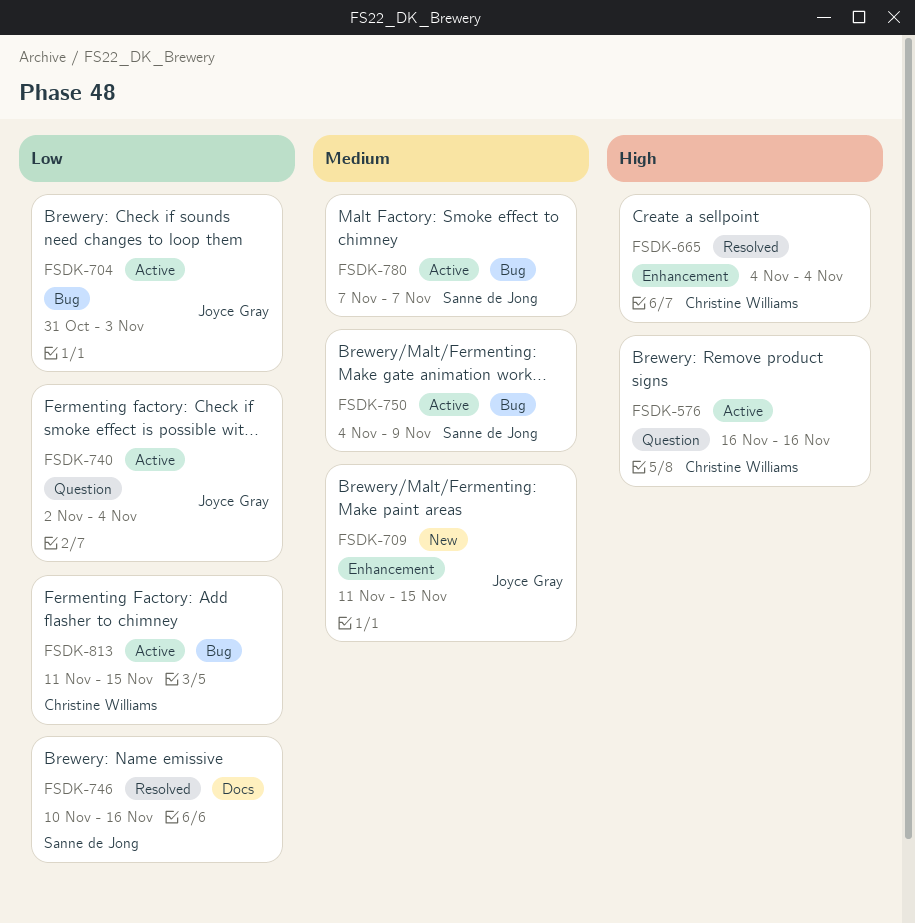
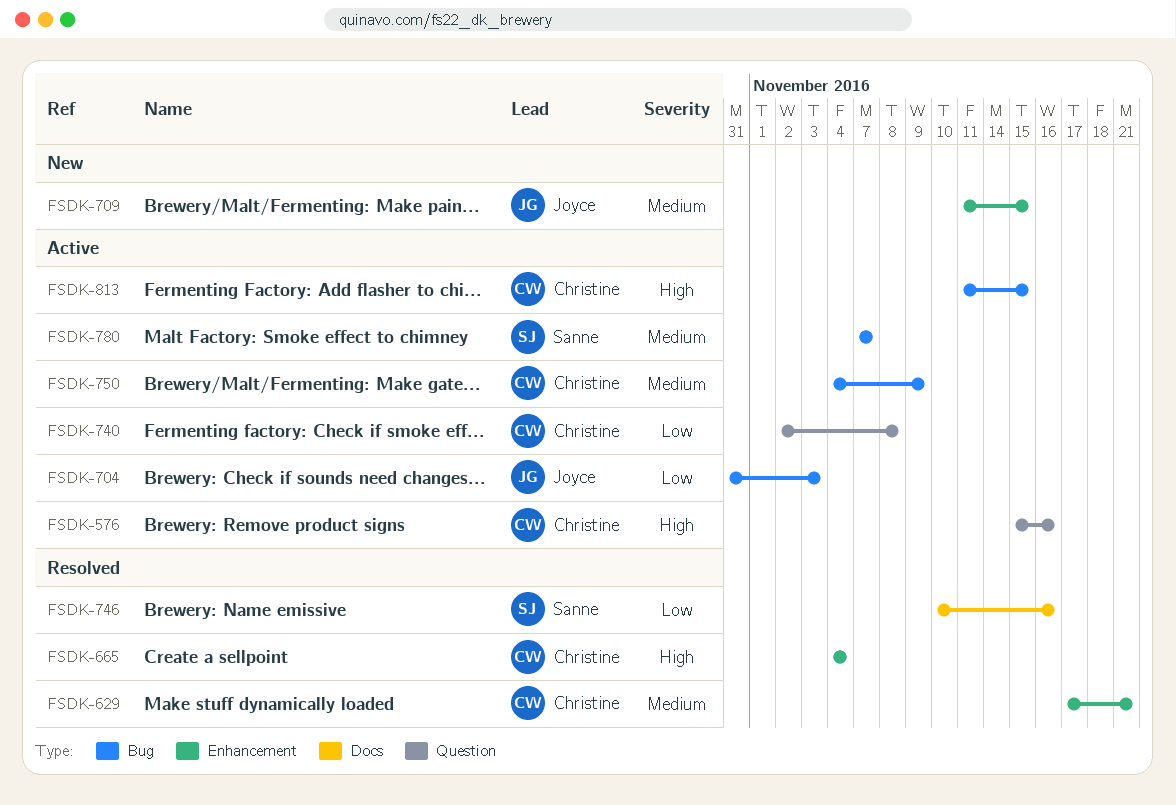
FSDK-576, start: Nov 16 -> Nov 15
FSDK-629: none -> present
FSDK-740, owner: Joyce Gray -> Christine Williams
FSDK-740, due: Nov 4 -> Nov 8
FSDK-750, owner: Sanne de Jong -> Christine Williams
FSDK-813, priority: Low -> High

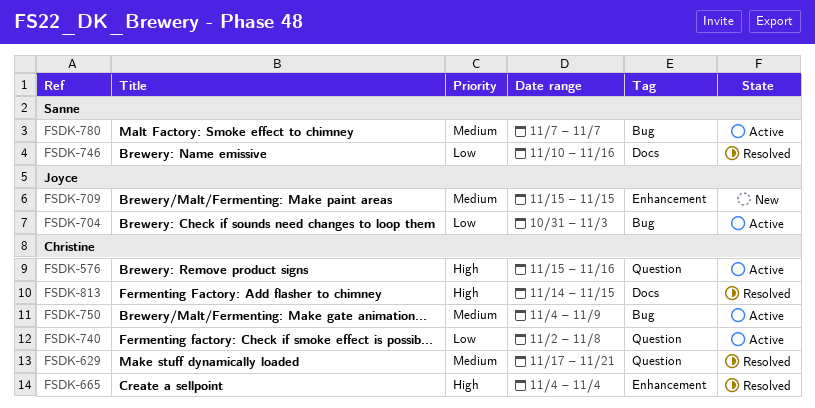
FSDK-629, label: Enhancement -> Question
FSDK-709, start: Nov 11 -> Nov 15
FSDK-813, status: Active -> Resolved
FSDK-813, label: Bug -> Docs
FSDK-813, start: Nov 11 -> Nov 14

